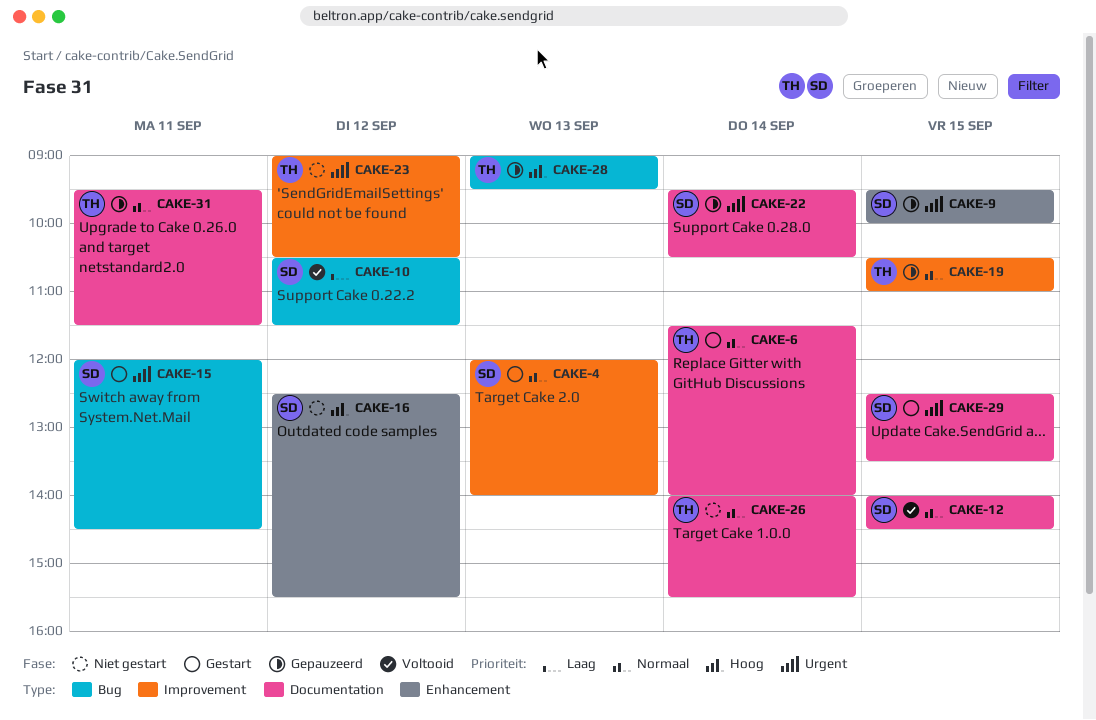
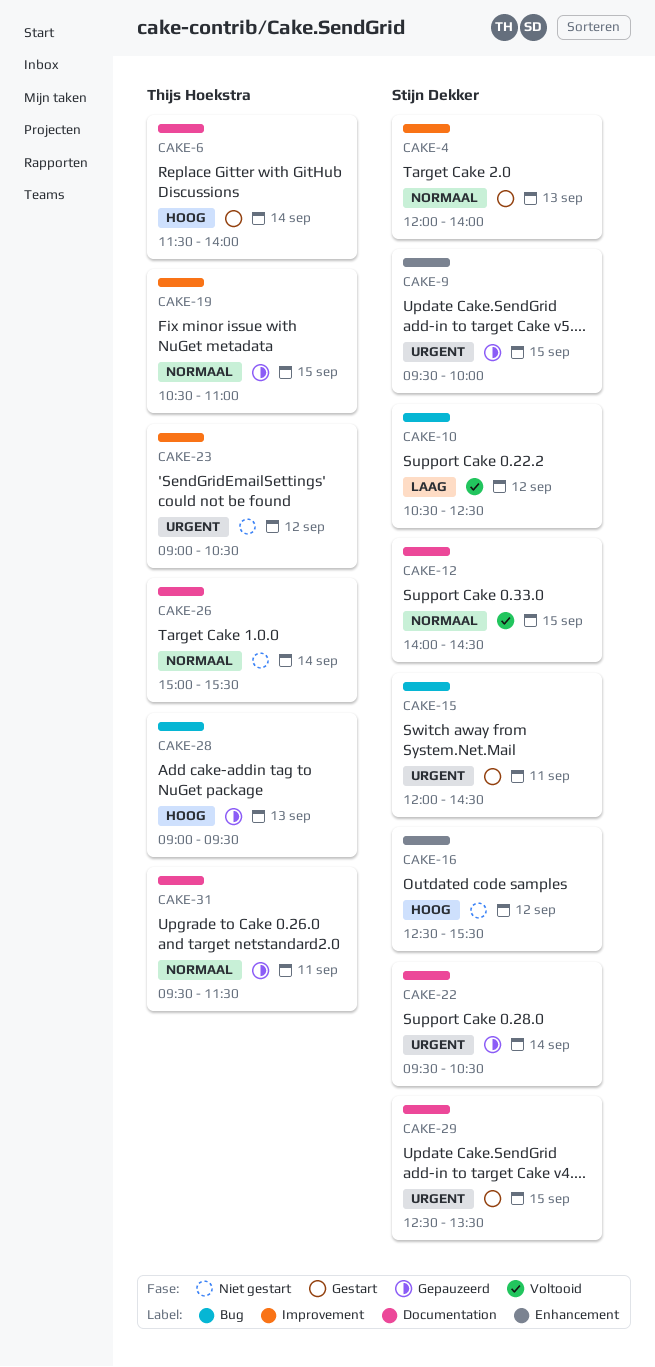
CAKE-6, priority: Normaal -> Hoog
CAKE-10, ends: 11:30 -> 12:30
CAKE-26, begins: 14:00 -> 15:00

